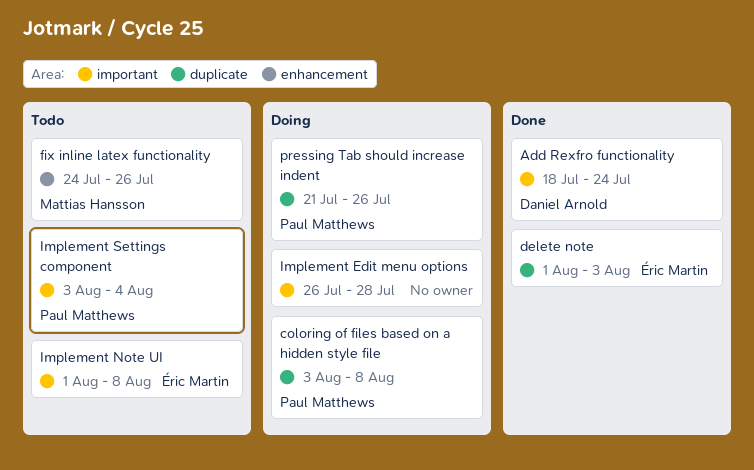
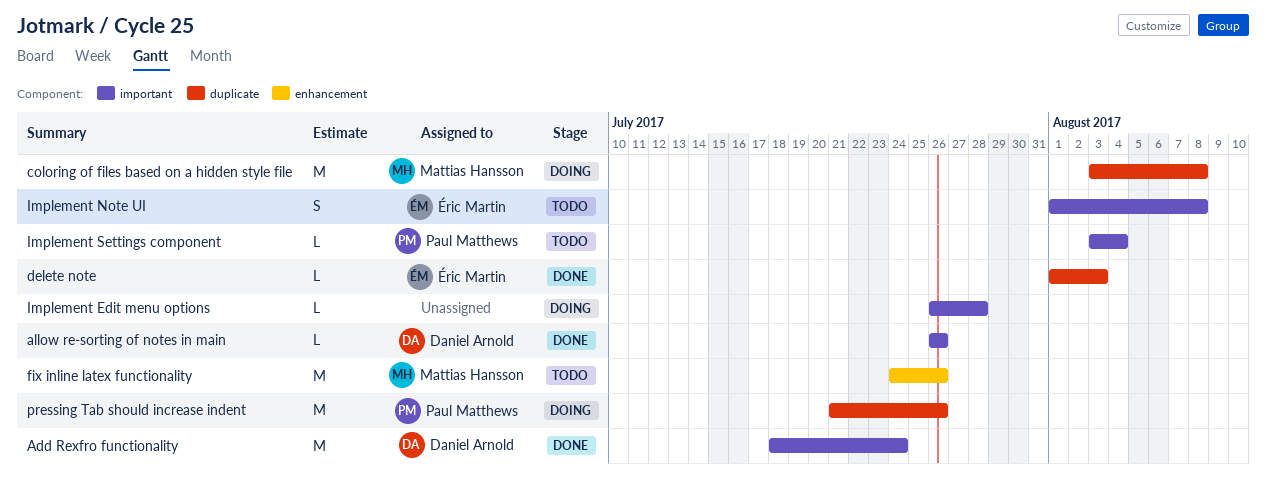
allow re-sorting of notes in main: none -> present
coloring of files based on a hidden style file, owner: Paul Matthews -> Mattias Hansson

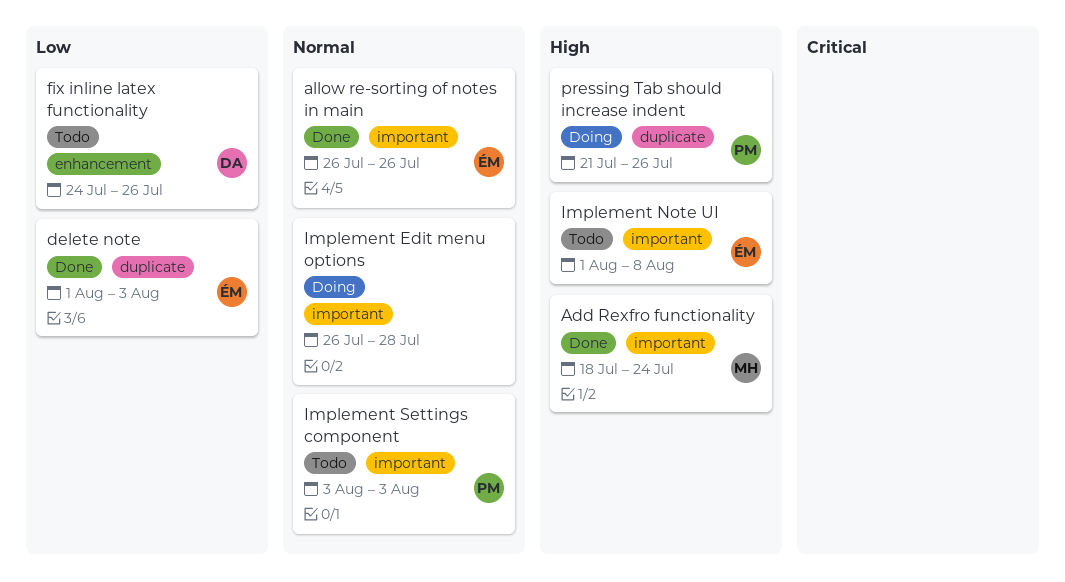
Add Rexfro functionality, owner: Daniel Arnold -> Mattias Hansson
allow re-sorting of notes in main, owner: Daniel Arnold -> Éric Martin
coloring of files based on a hidden style file: present -> none
fix inline latex functionality, owner: Mattias Hansson -> Daniel Arnold
Implement Settings component, due: Aug 4 -> Aug 3

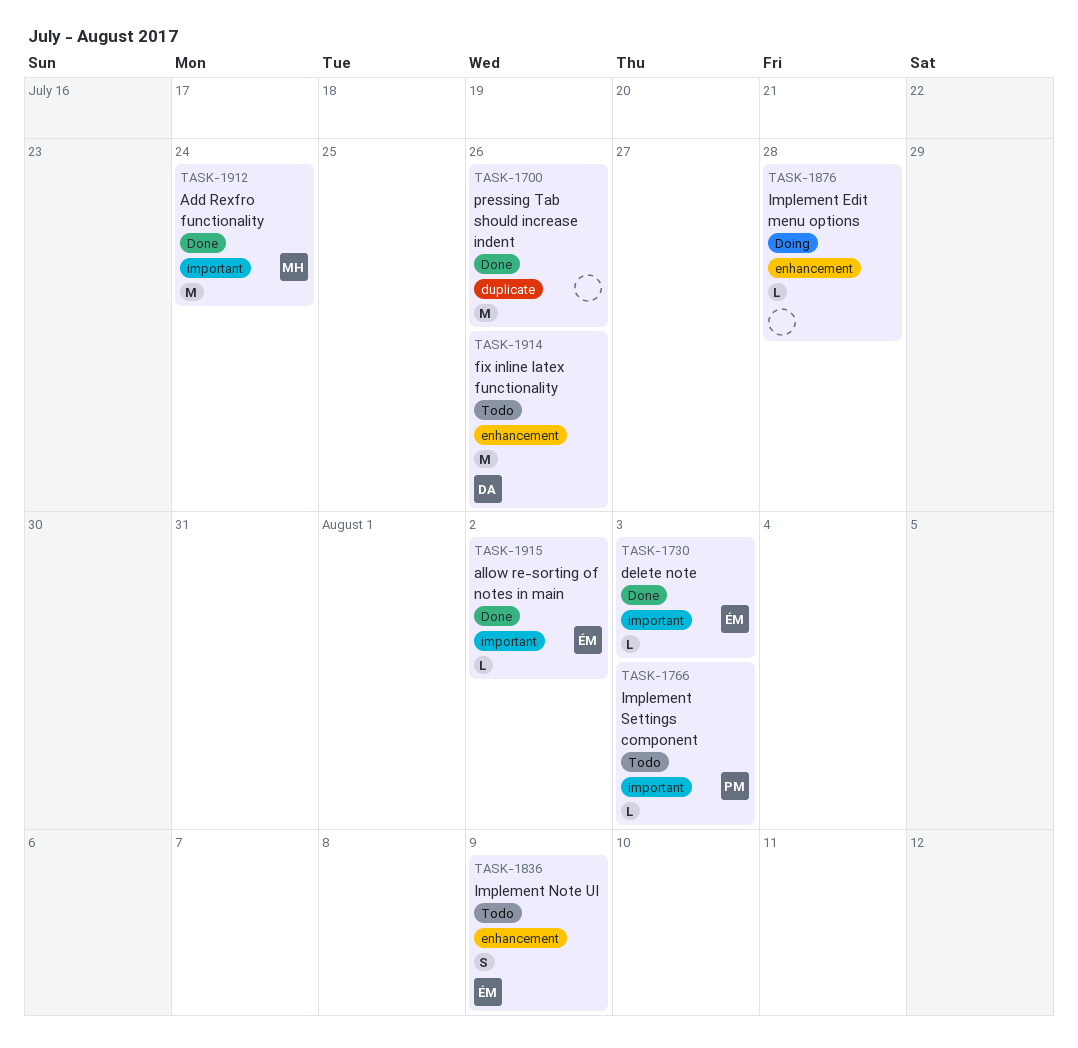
allow re-sorting of notes in main, due: Jul 26 -> Aug 2
delete note, label: duplicate -> important
Implement Edit menu options, label: important -> enhancement
Implement Note UI, label: important -> enhancement
Implement Note UI, due: Aug 8 -> Aug 9
pressing Tab should increase indent, status: Doing -> Done
pressing Tab should increase indent, owner: PM -> none

